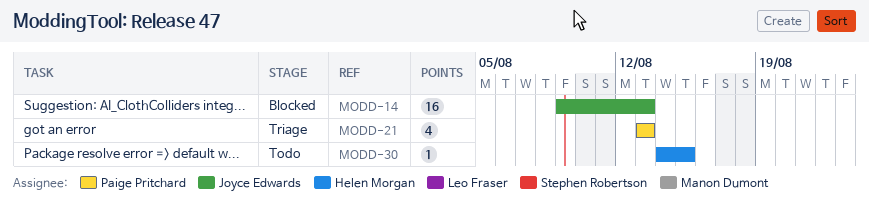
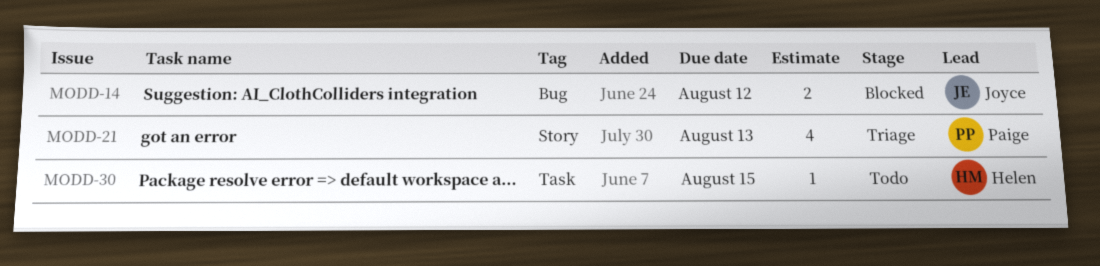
MODD-14, estimate: 16 -> 2
MODD-14, due: Aug 13 -> Aug 12

